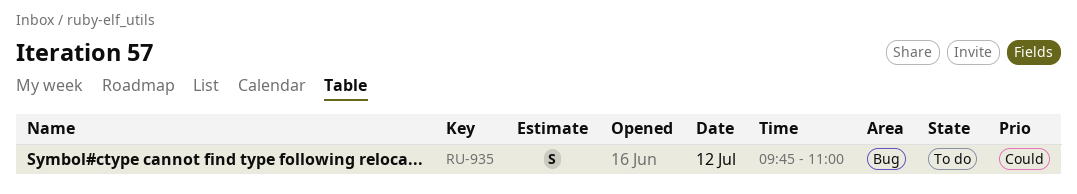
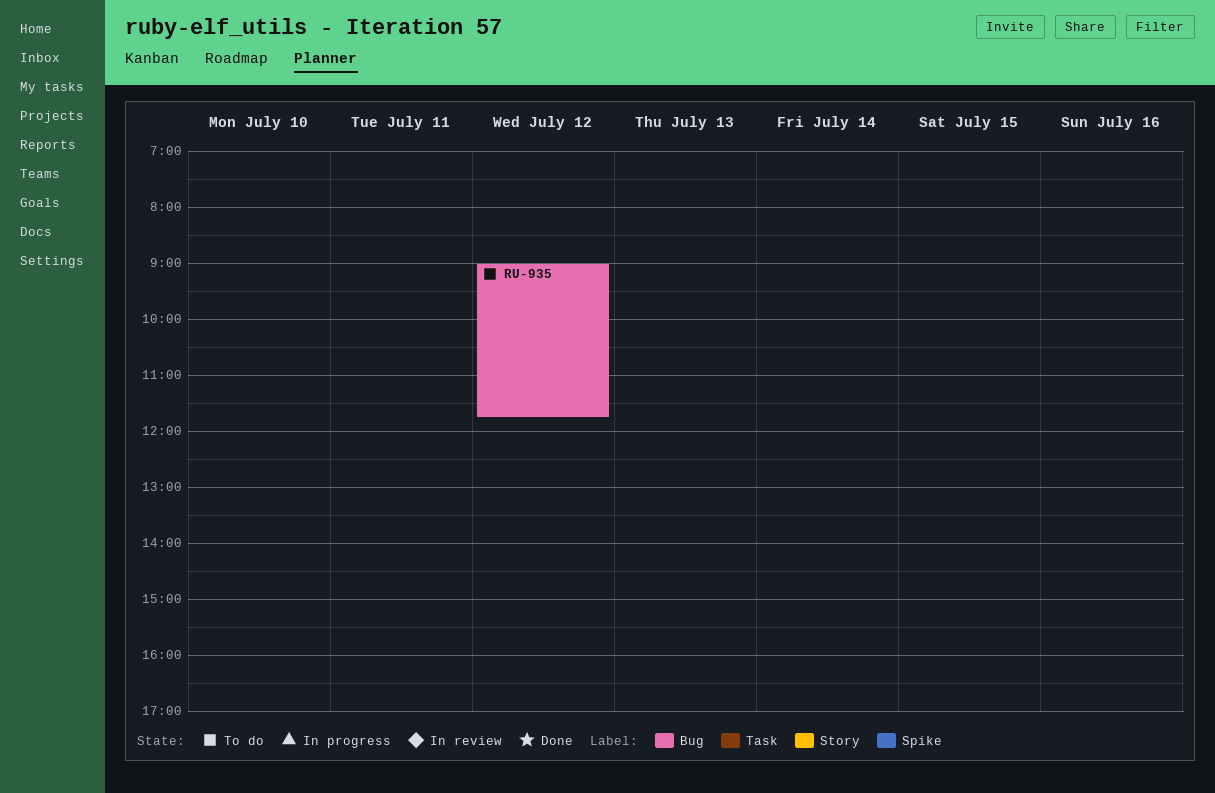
RU-935, begins: 09:45 -> 09:00
RU-935, ends: 11:00 -> 11:45

